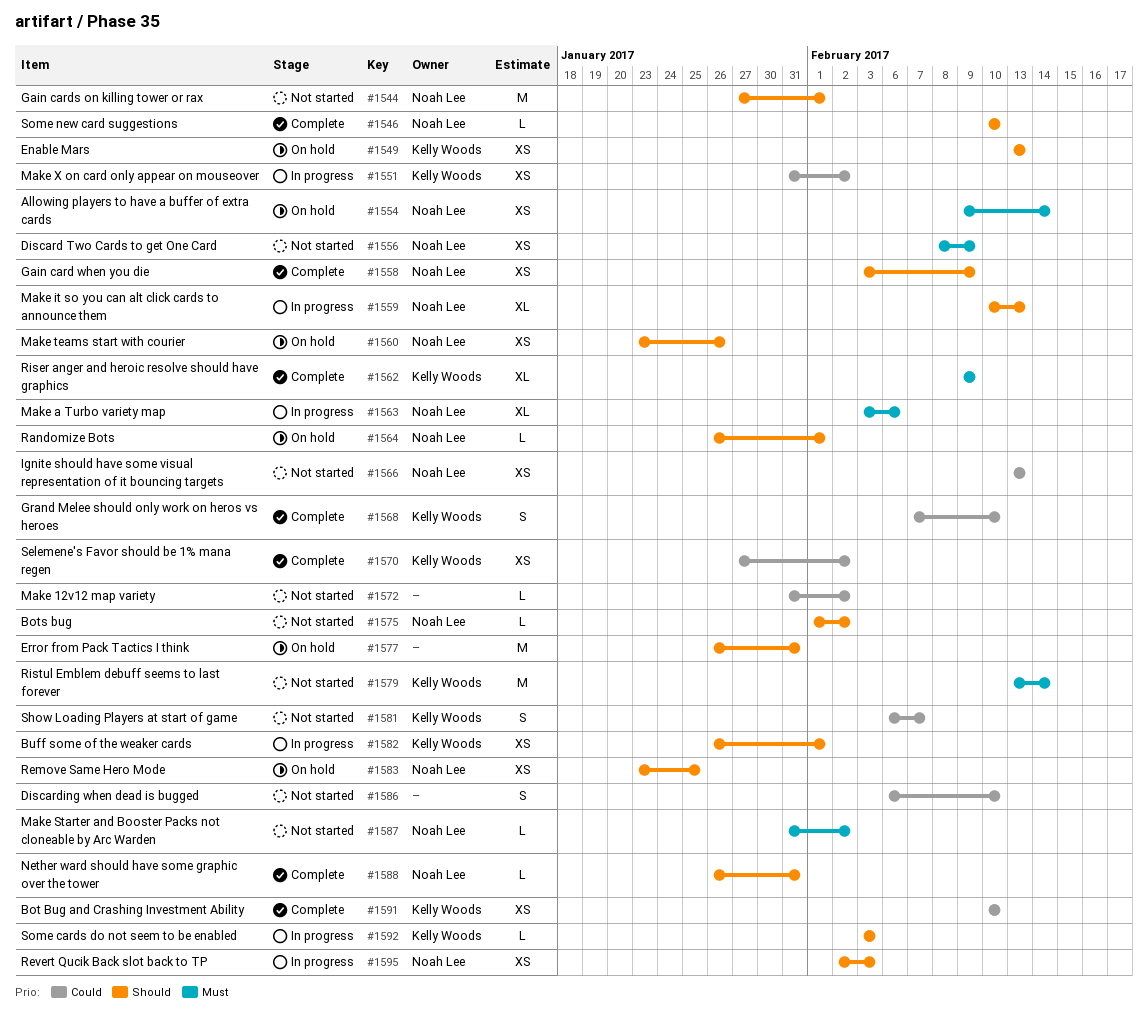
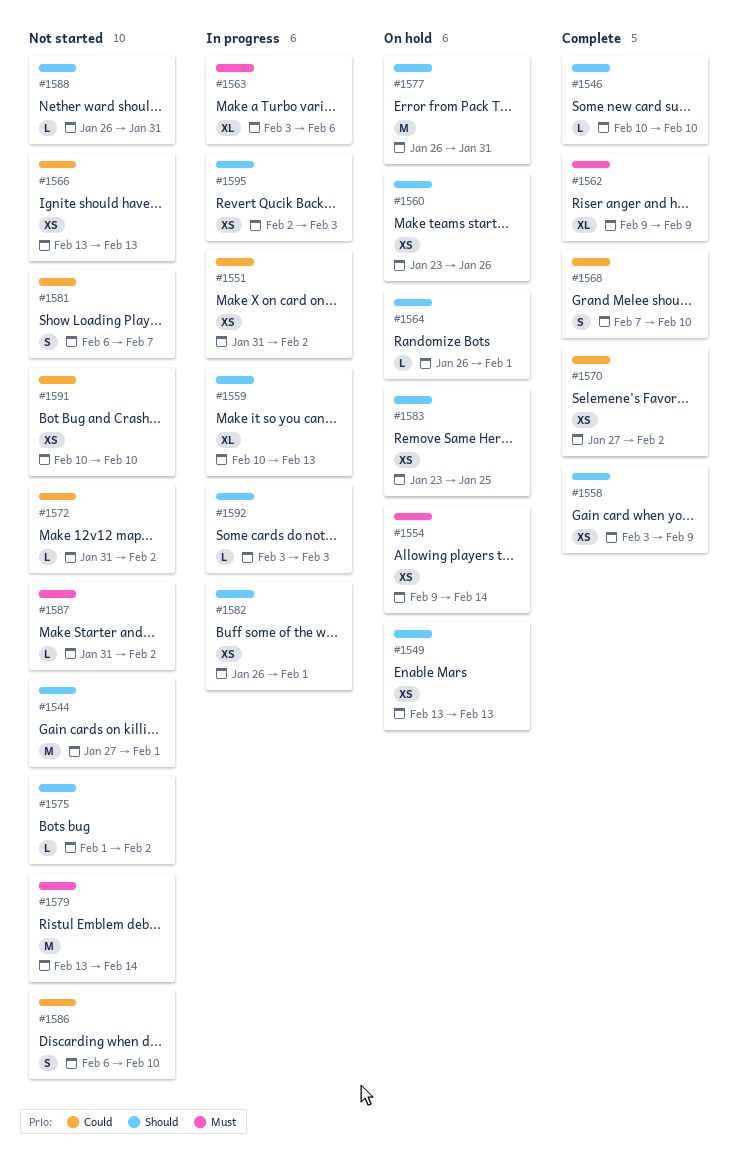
#1556: present -> none
#1588, status: Complete -> Not started
#1591, status: Complete -> Not started

